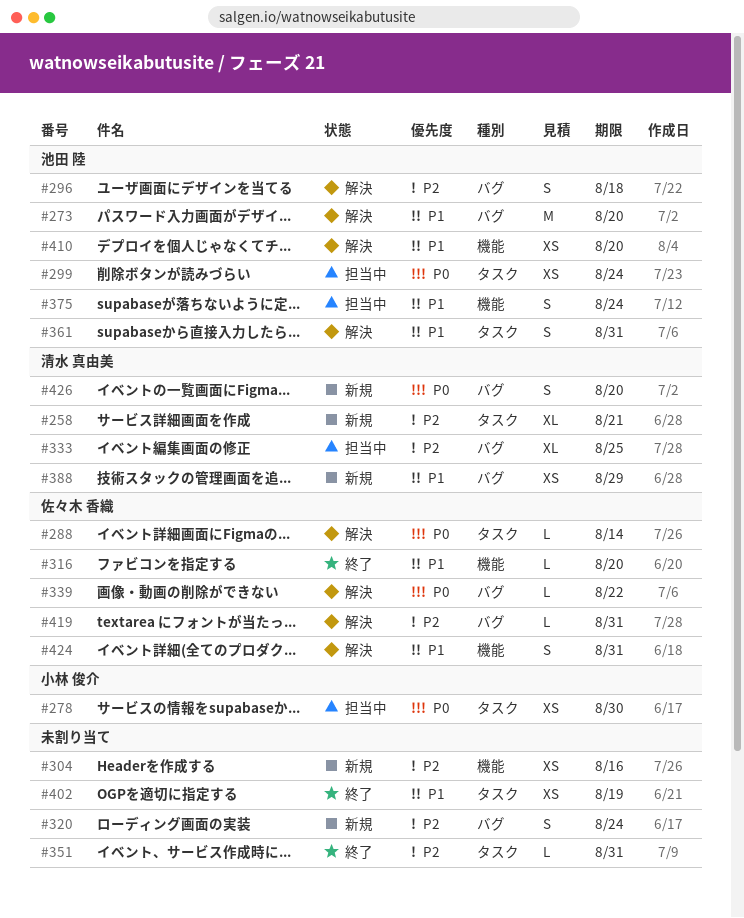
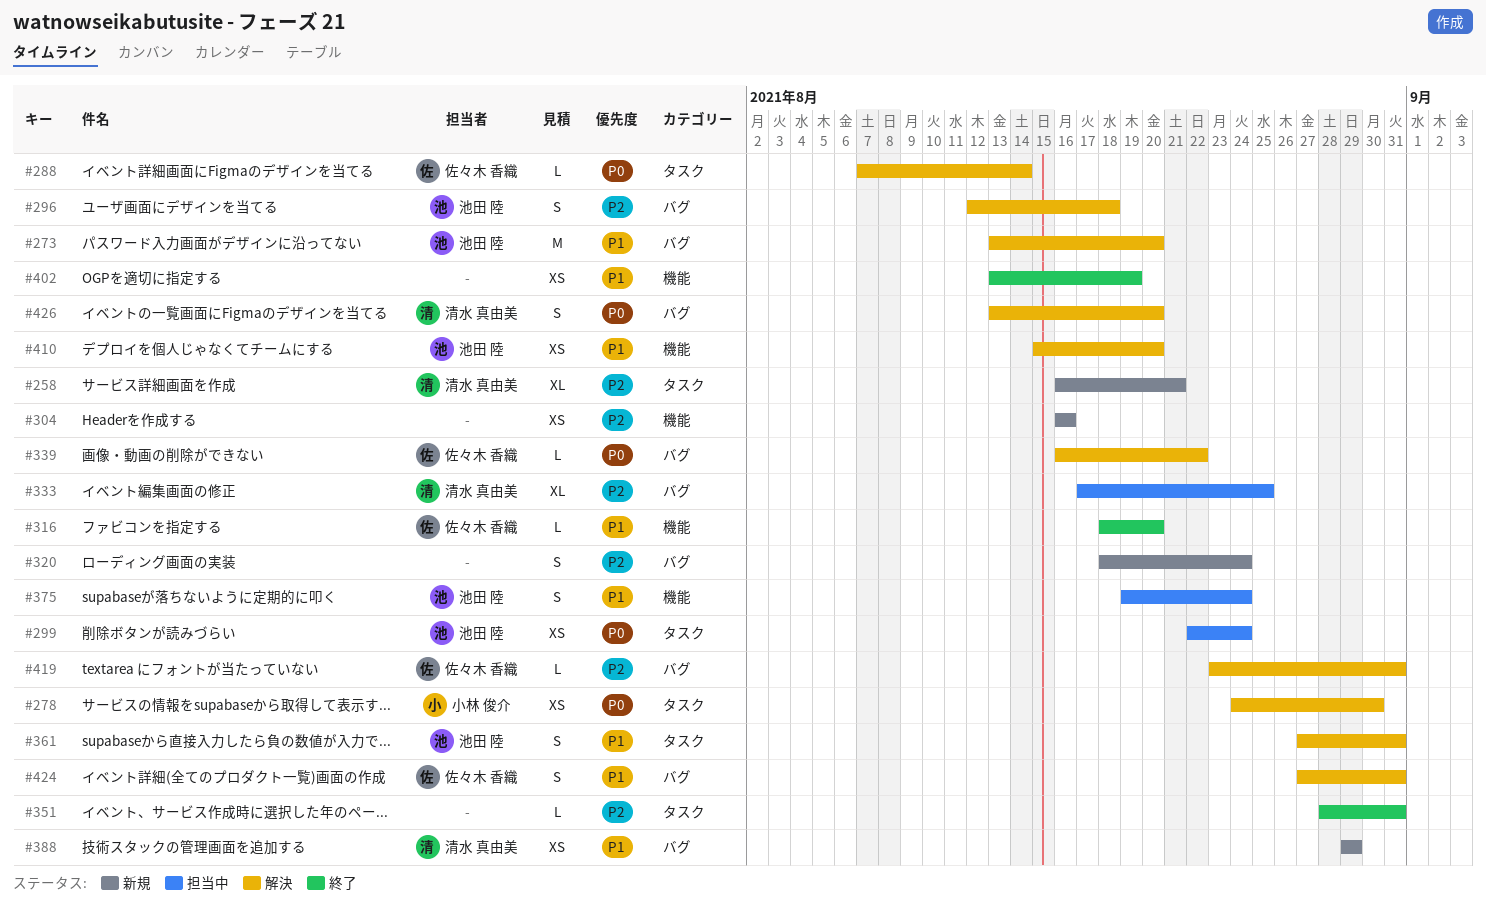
#278, status: 担当中 -> 解決
#402, label: タスク -> 機能
#424, label: 機能 -> バグ
#426, status: 新規 -> 解決

